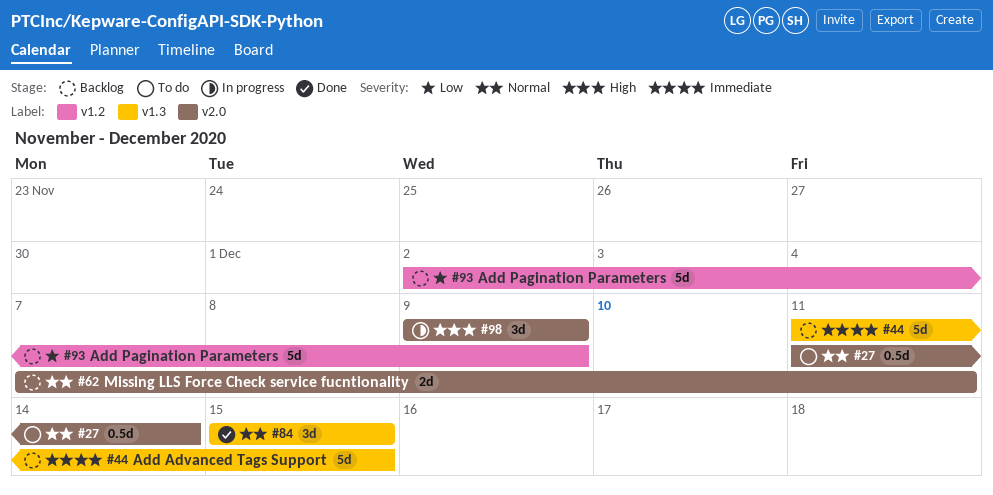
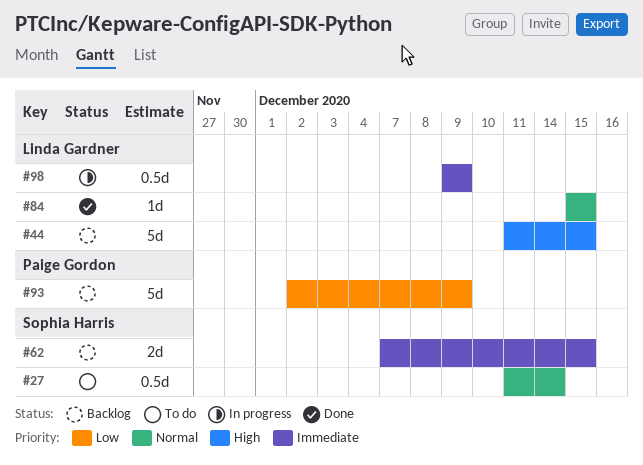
#44, priority: Immediate -> High
#62, priority: Normal -> Immediate
#62, due: Dec 11 -> Dec 15
#84, estimate: 3d -> 1d
#98, priority: High -> Immediate
#98, estimate: 3d -> 0.5d

